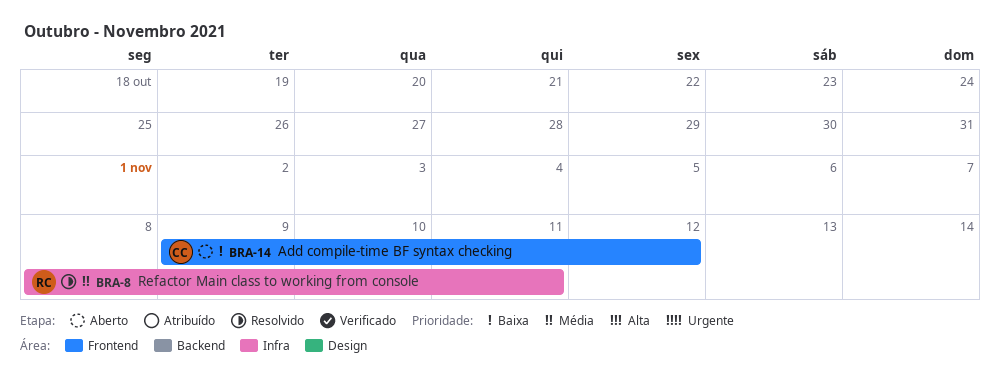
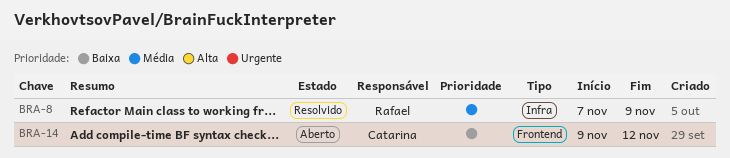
BRA-8, start: Nov 8 -> Nov 7
BRA-8, due: Nov 11 -> Nov 9

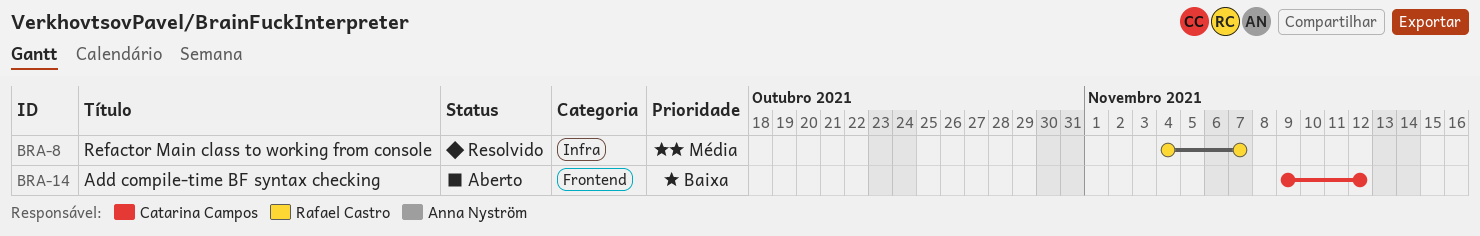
BRA-8, start: Nov 7 -> Nov 4
BRA-8, due: Nov 9 -> Nov 7

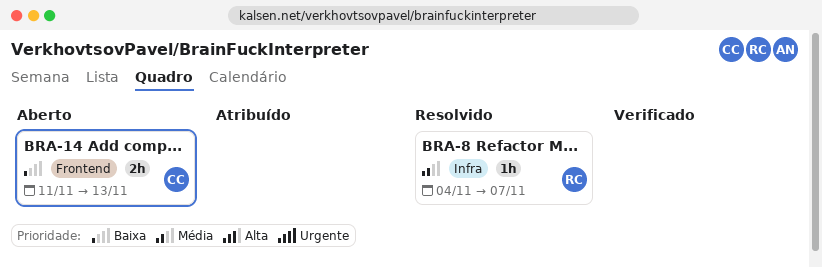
BRA-14, start: Nov 9 -> Nov 11
BRA-14, due: Nov 12 -> Nov 13

